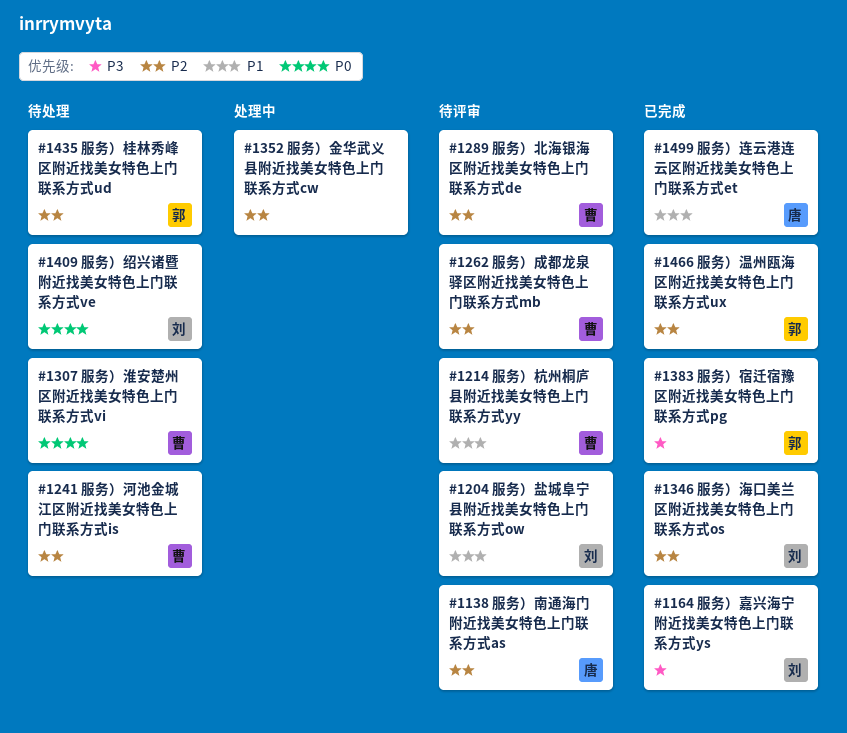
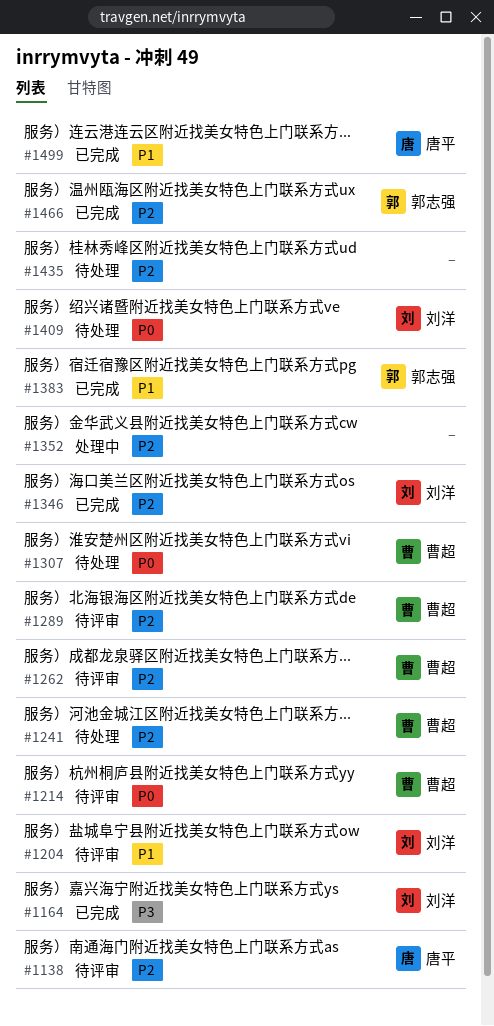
#1214, priority: P1 -> P0
#1383, priority: P3 -> P1
#1435, owner: 郭志强 -> none

